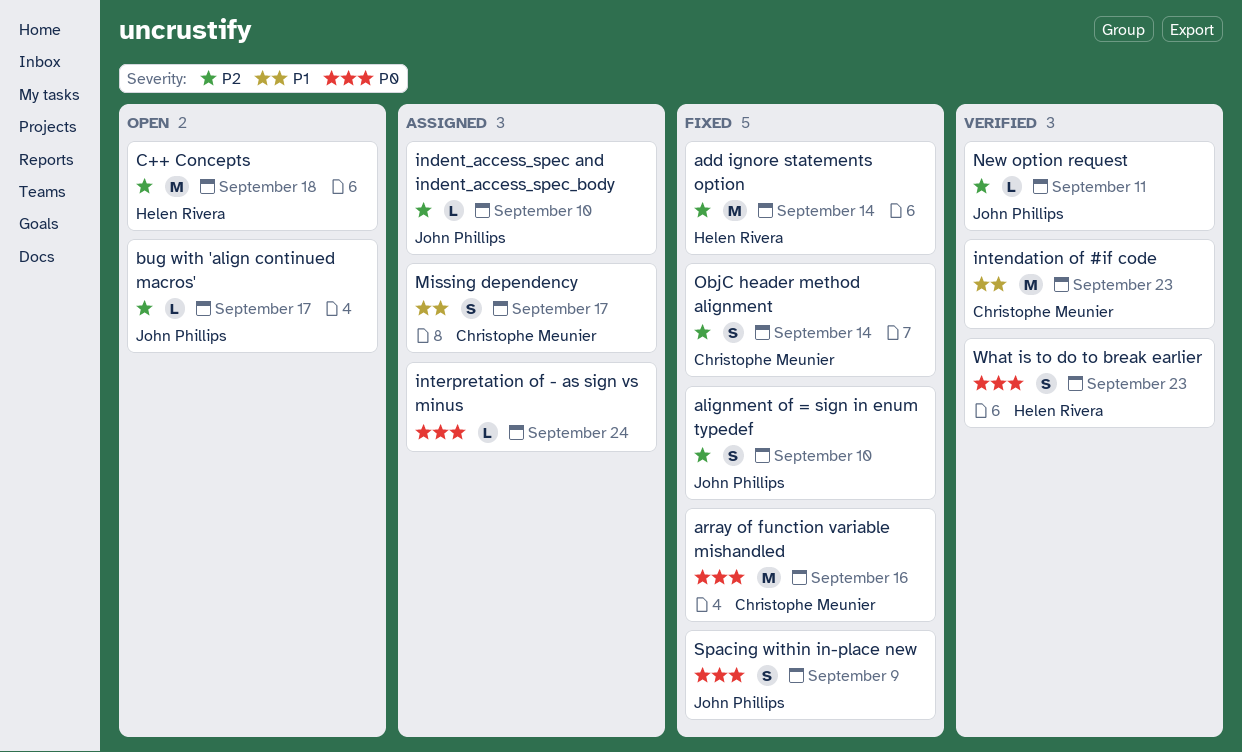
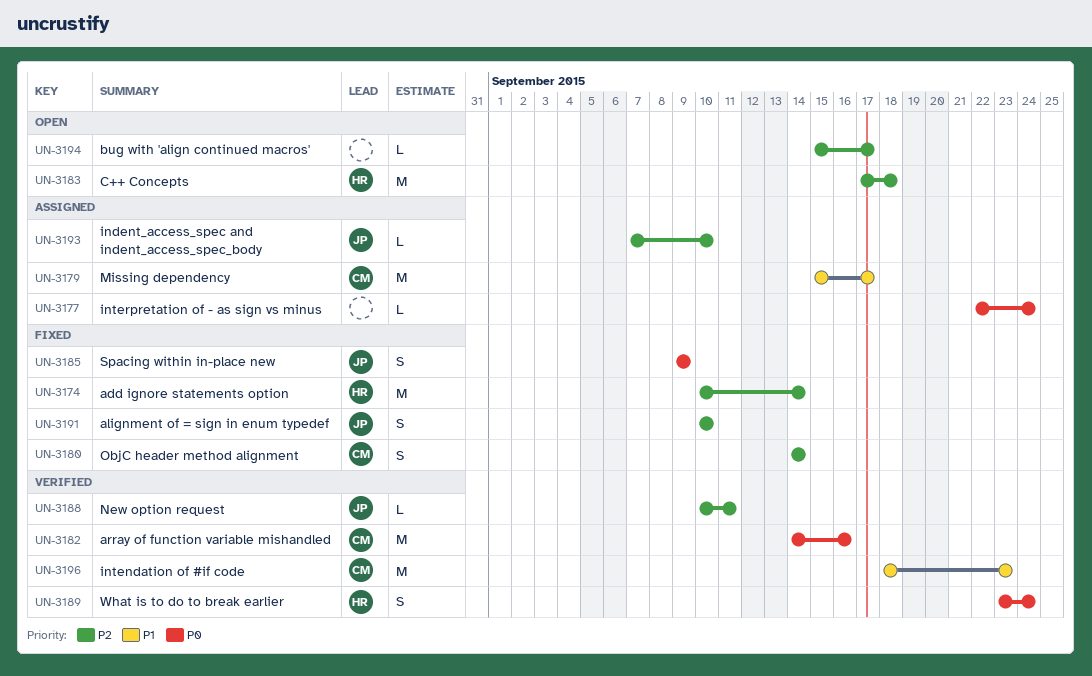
array of function variable mishandled, status: Fixed -> Verified
bug with 'align continued macros', owner: John Phillips -> none
Missing dependency, estimate: S -> M
What is to do to break earlier, due: Sep 23 -> Sep 24

